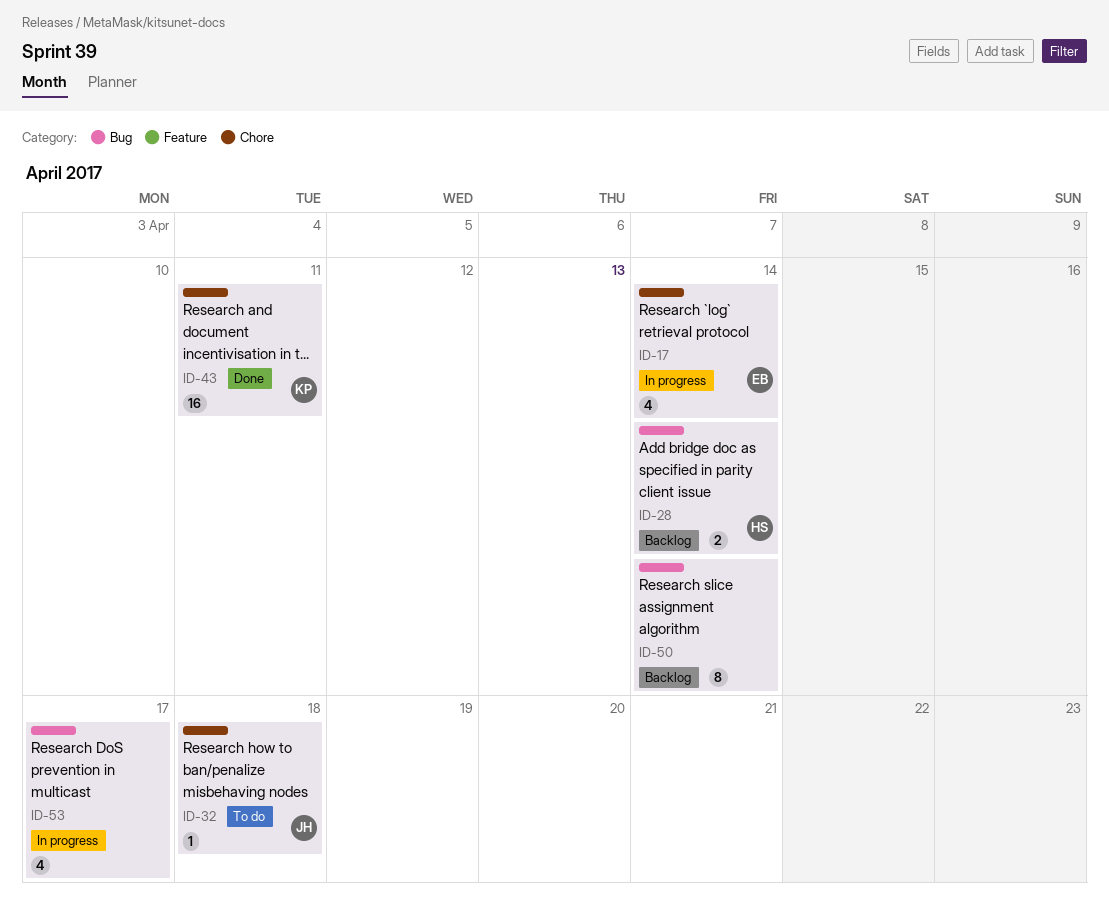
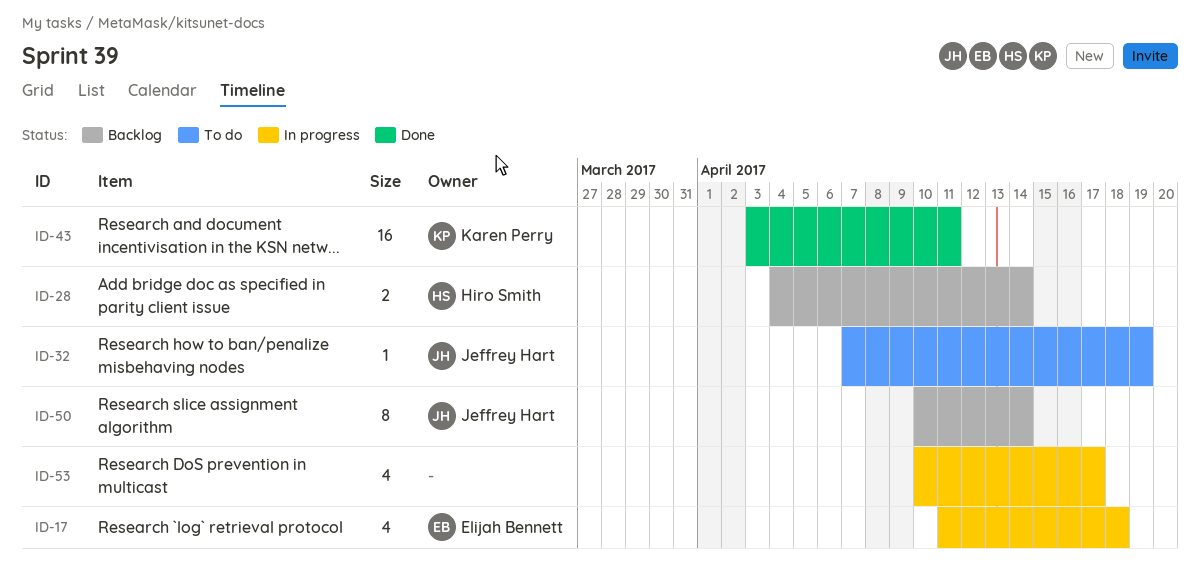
ID-17, due: Apr 14 -> Apr 18
ID-32, due: Apr 18 -> Apr 19
ID-50, owner: none -> Jeffrey Hart

